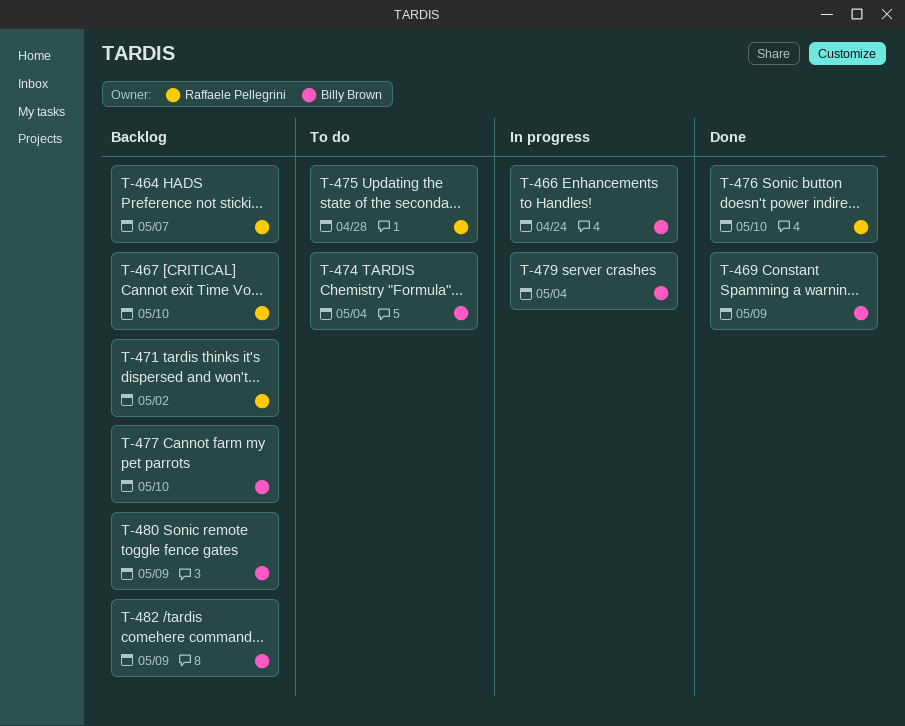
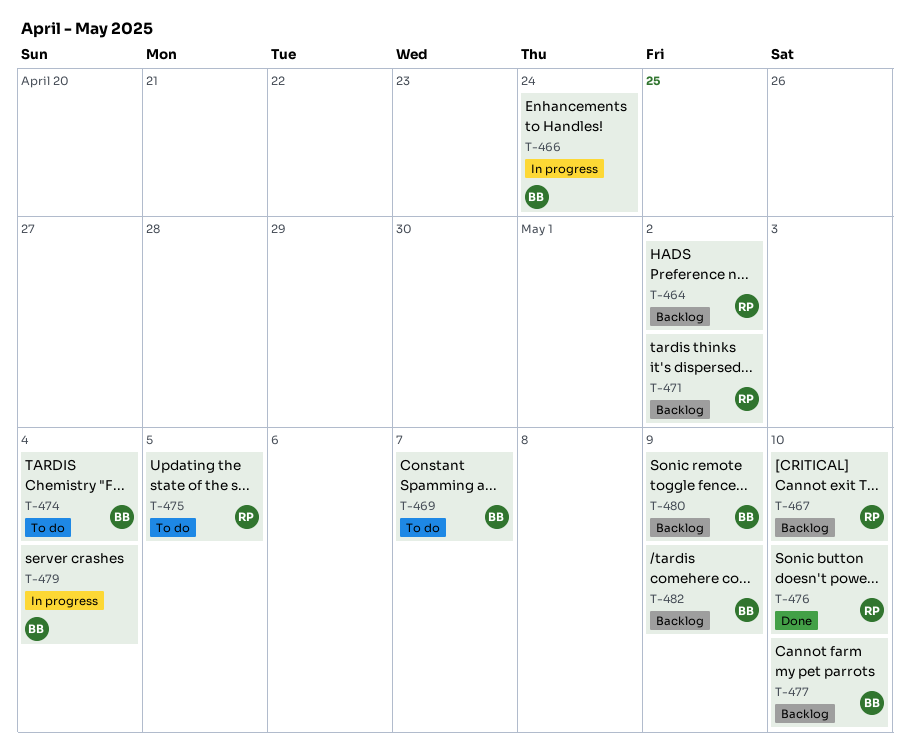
T-464, due: May 7 -> May 2
T-469, status: Done -> To do
T-469, due: May 9 -> May 7
T-475, due: Apr 28 -> May 5

